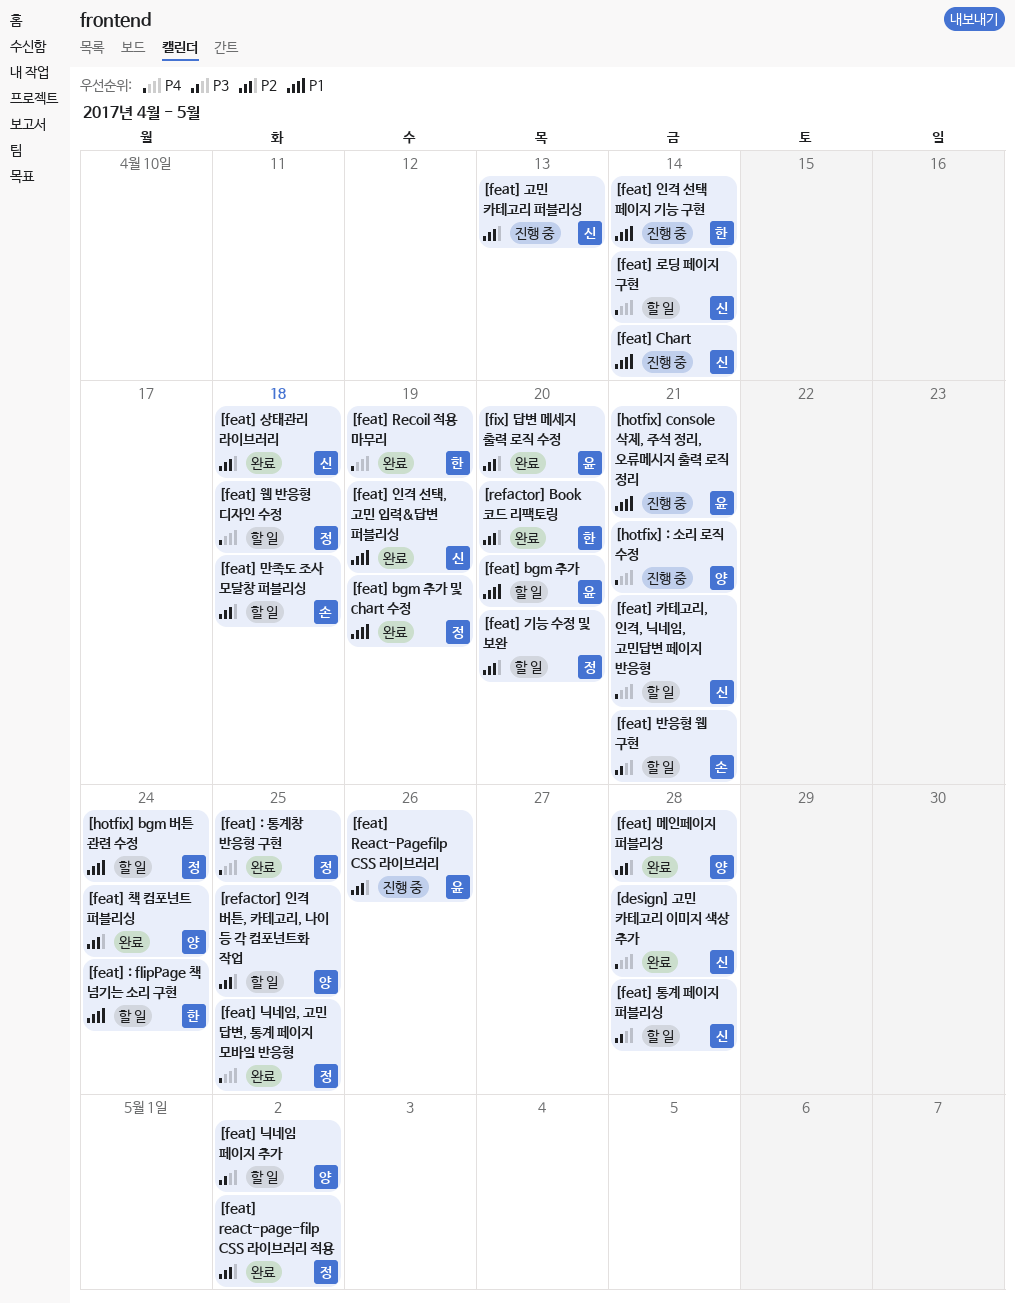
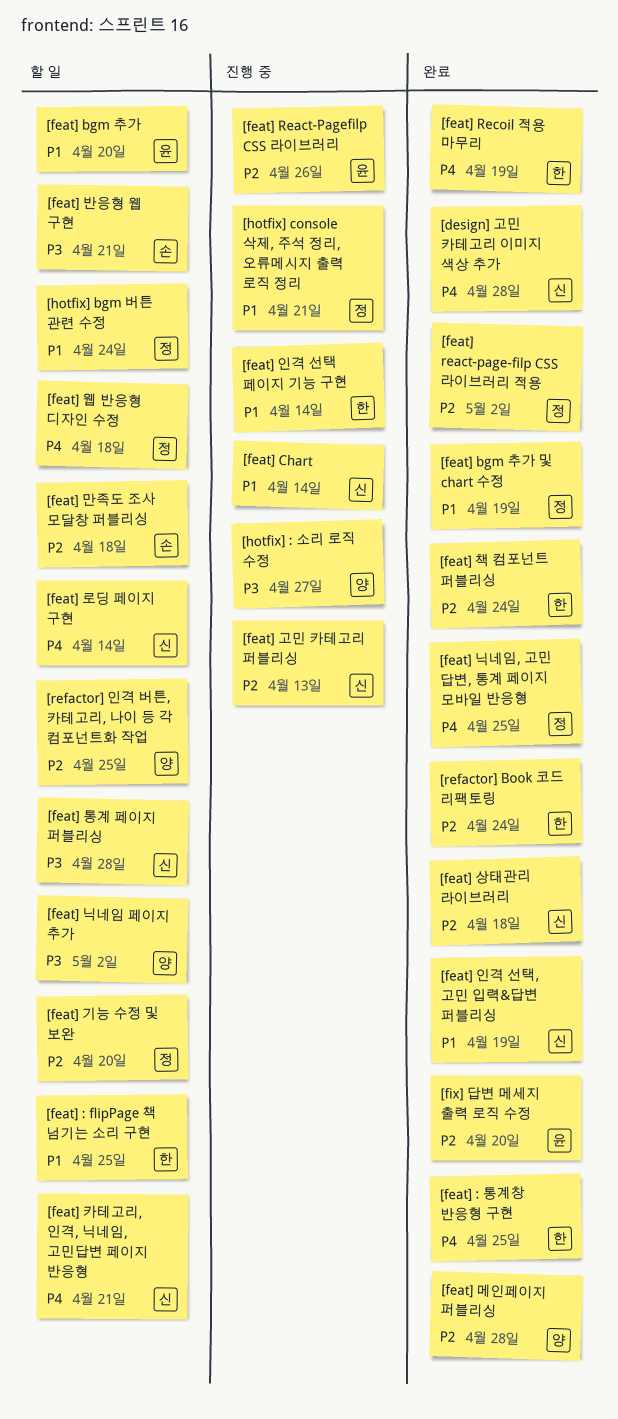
[feat] : flipPage 책 넘기는 소리 구현, due: Apr 24 -> Apr 25
[feat] : 통계창 반응형 구현, owner: 정 -> 한
[feat] 책 컴포넌트 퍼블리싱, owner: 양 -> 한
[hotfix] : 소리 로직 수정, priority: P4 -> P3
[hotfix] : 소리 로직 수정, due: Apr 21 -> Apr 27
[hotfix] console 삭제, 주석 정리, 오류메시지 출력 로직 정리, owner: 윤 -> 정
[refactor] Book 코드 리팩토링, due: Apr 20 -> Apr 24

